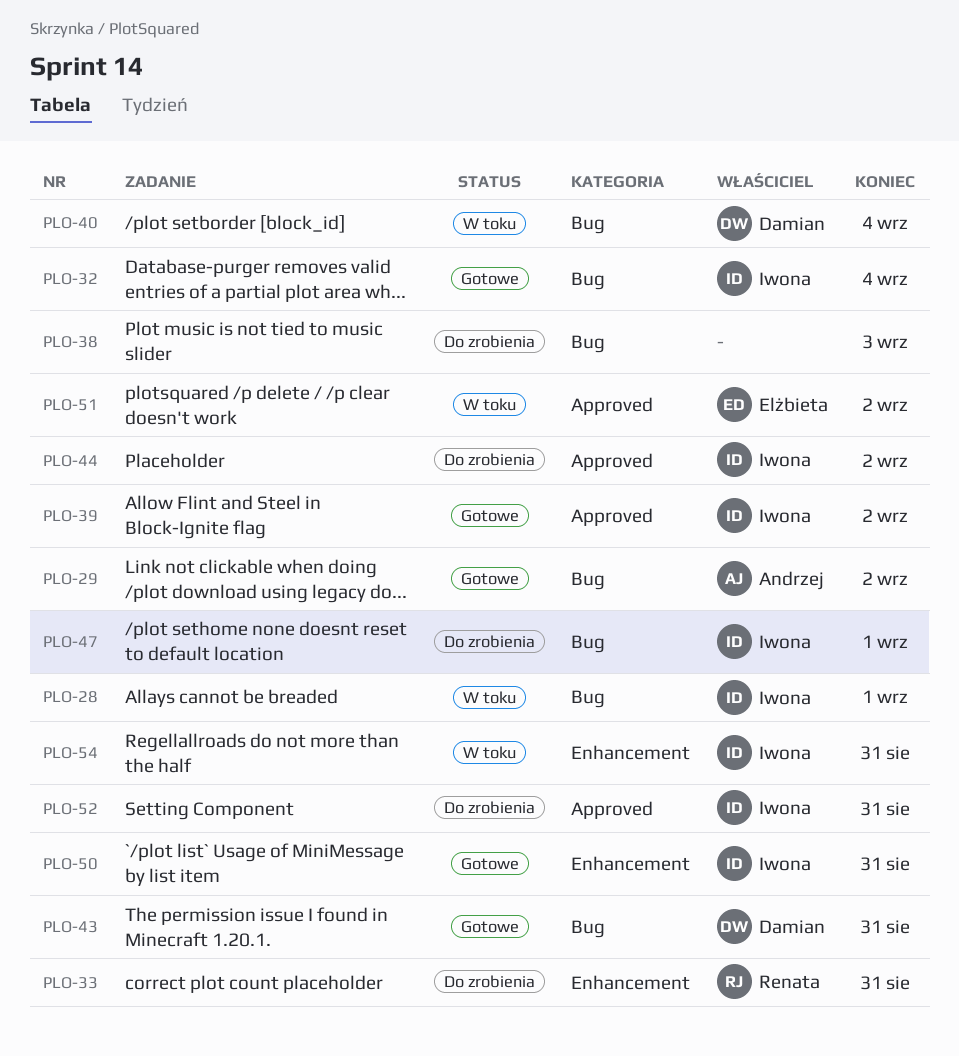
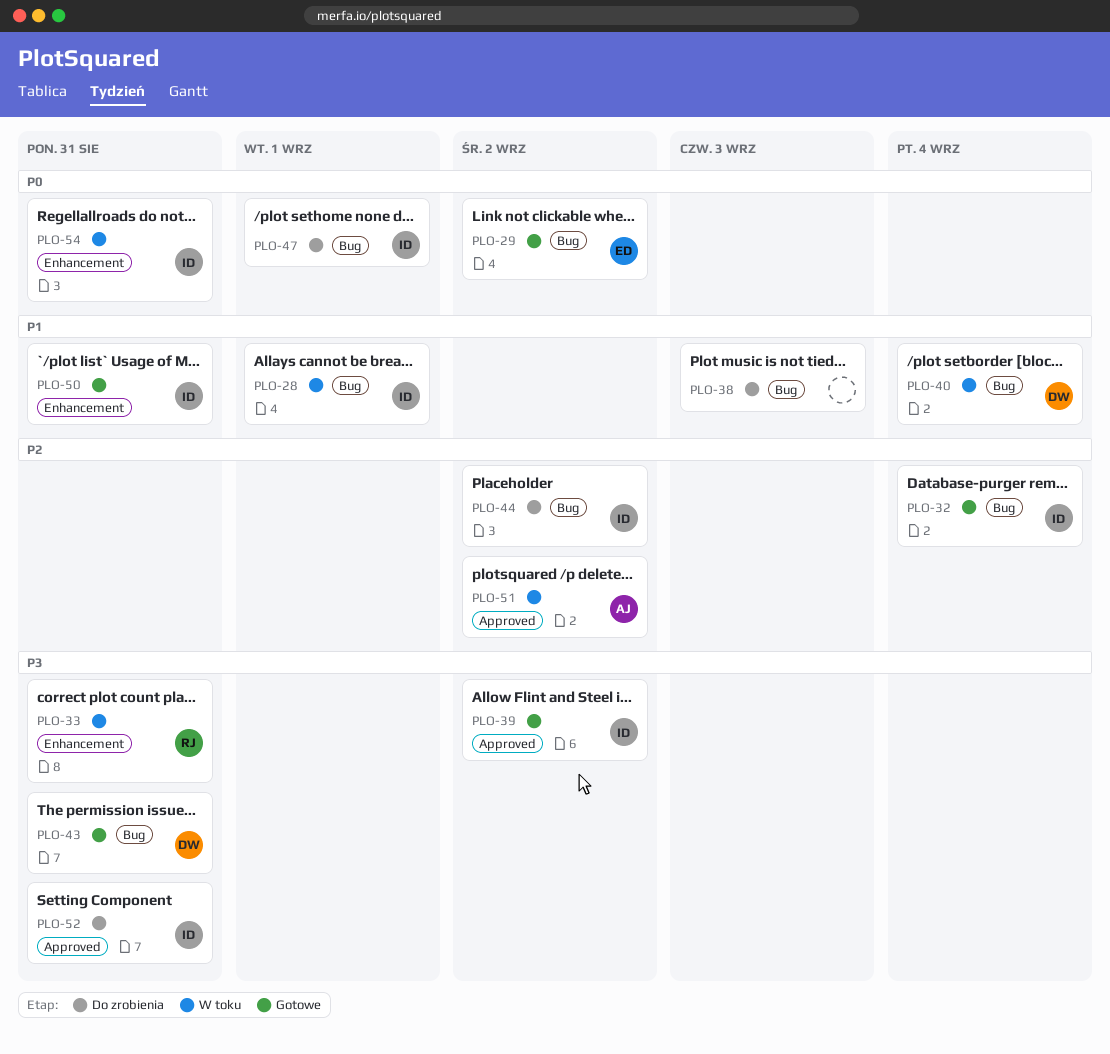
PLO-29, owner: Andrzej -> Elżbieta
PLO-33, status: Do zrobienia -> W toku
PLO-44, label: Approved -> Bug
PLO-51, owner: Elżbieta -> Andrzej

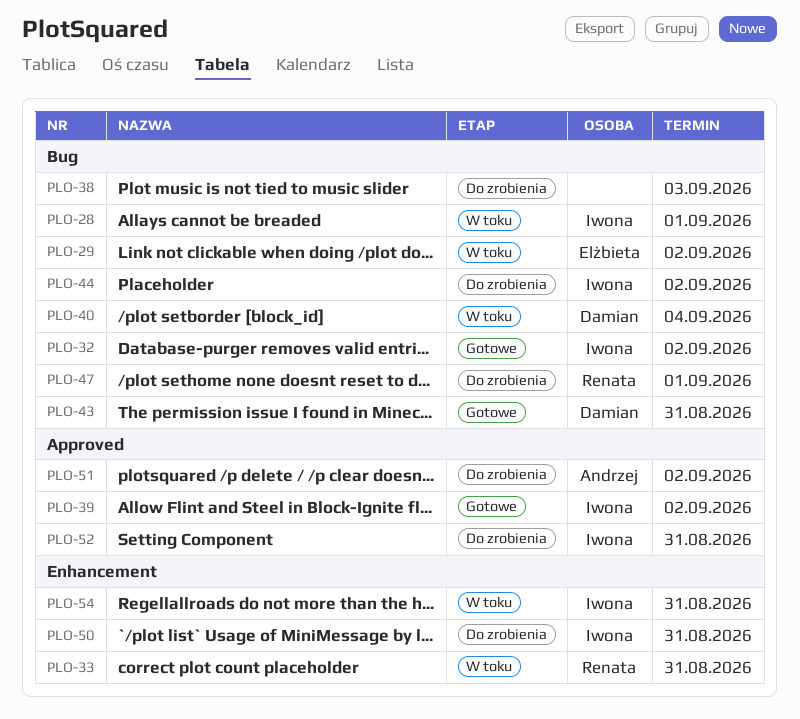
PLO-29, status: Gotowe -> W toku
PLO-32, due: Sep 4 -> Sep 2
PLO-47, owner: Iwona -> Renata
PLO-50, status: Gotowe -> Do zrobienia
PLO-51, status: W toku -> Do zrobienia

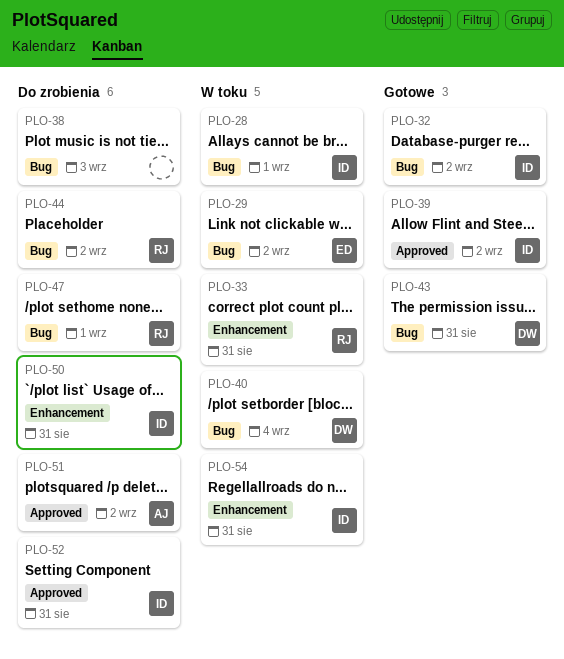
PLO-44, owner: Iwona -> Renata

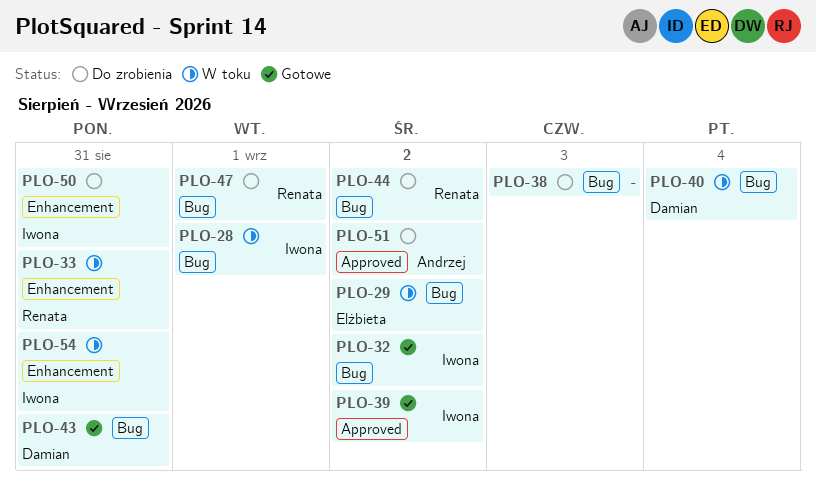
PLO-52: present -> none

